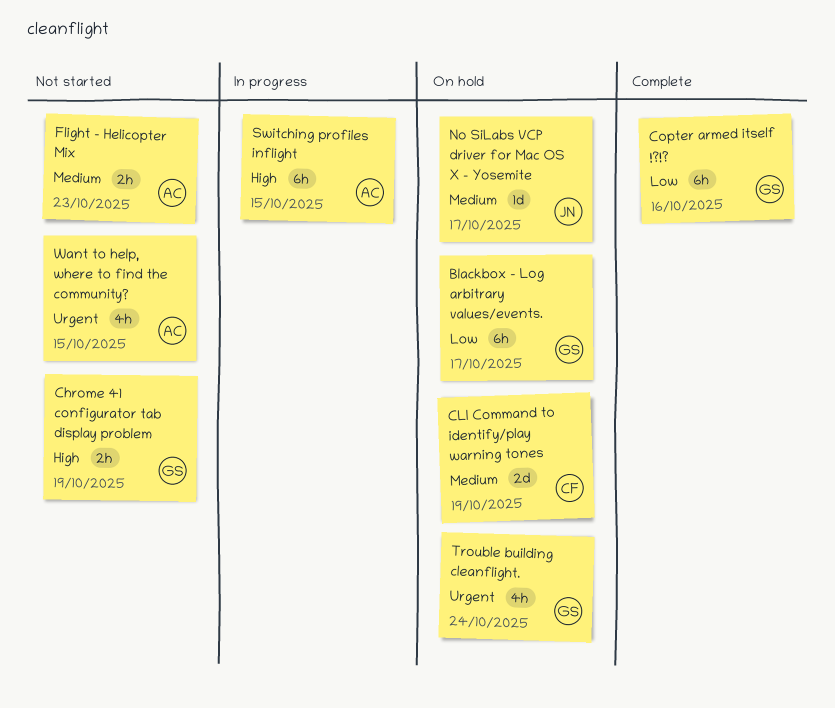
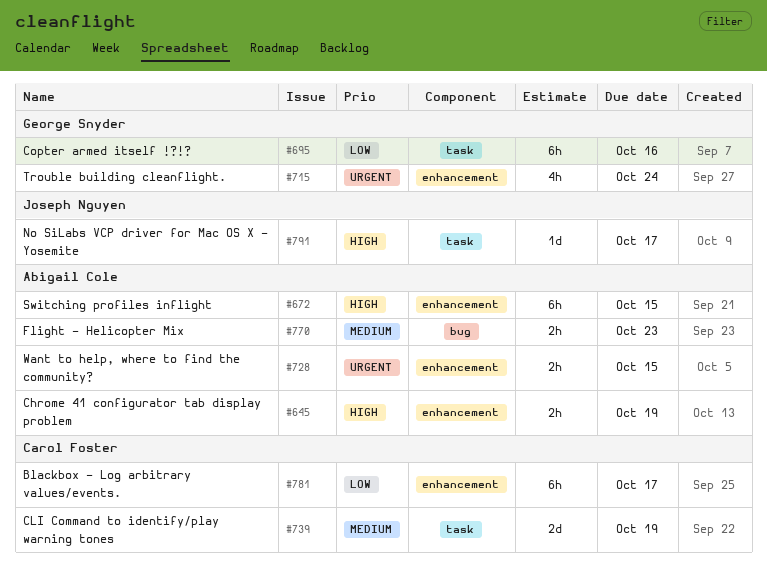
Blackbox - Log arbitrary values/events., owner: George Snyder -> Carol Foster
Chrome 41 configurator tab display problem, owner: George Snyder -> Abigail Cole
No SiLabs VCP driver for Mac OS X - Yosemite, priority: Medium -> High
Want to help, where to find the community?, estimate: 4h -> 2h

